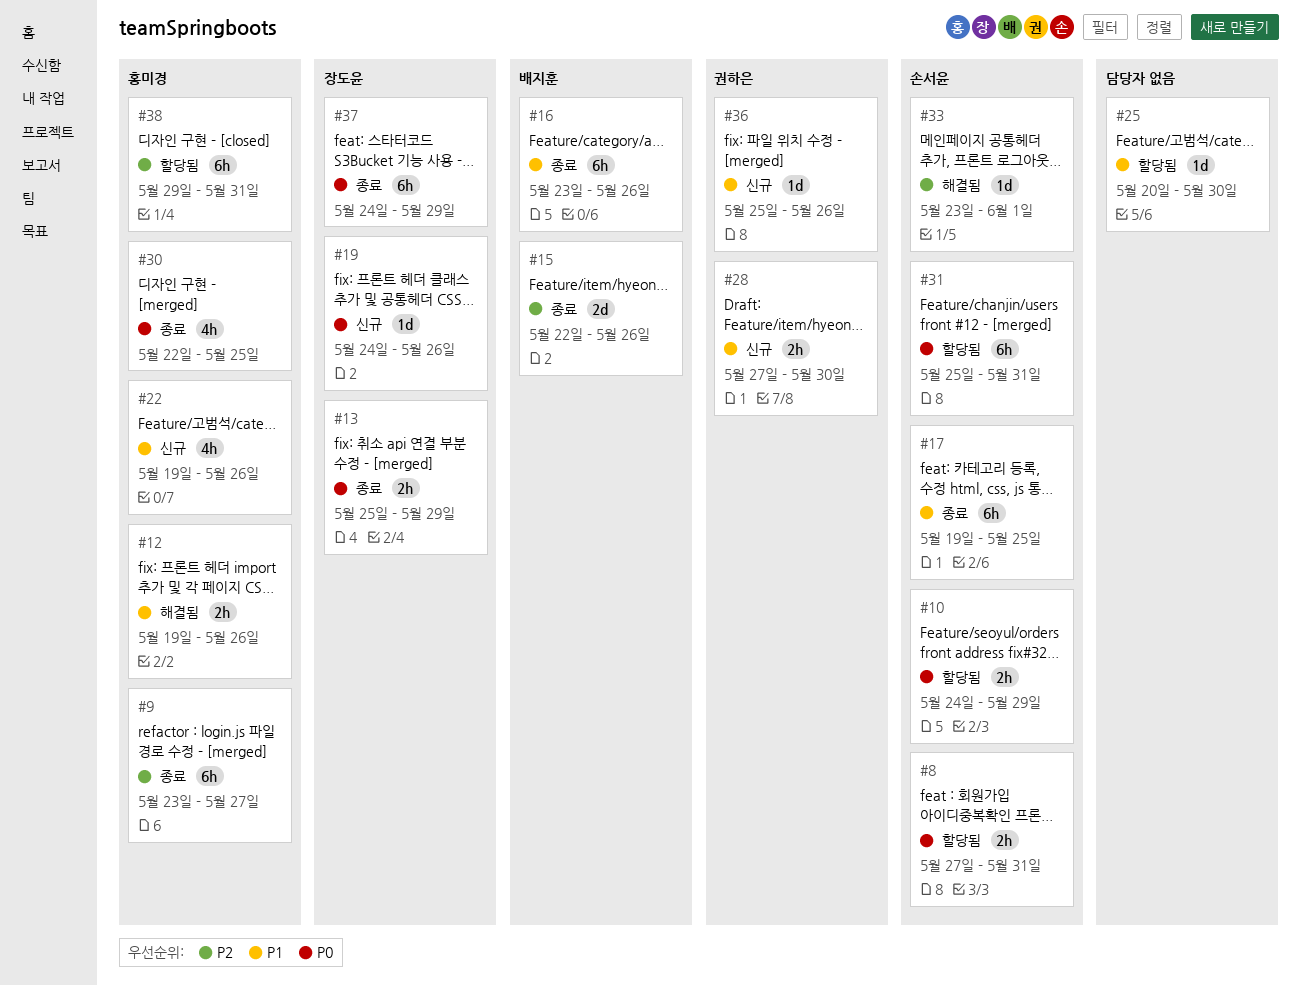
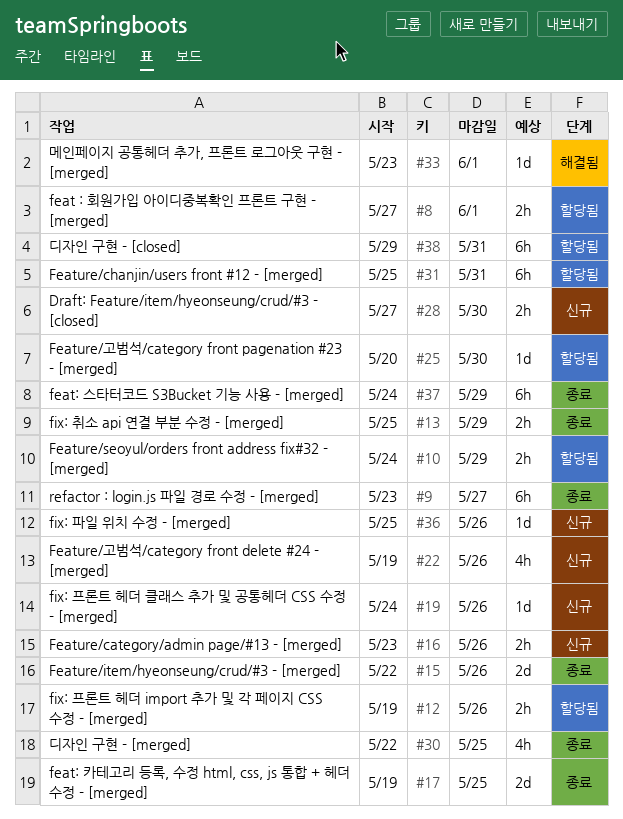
#8, due: May 31 -> Jun 1
#12, status: 해결됨 -> 할당됨
#16, status: 종료 -> 신규
#16, estimate: 6h -> 2h
#17, estimate: 6h -> 2d

